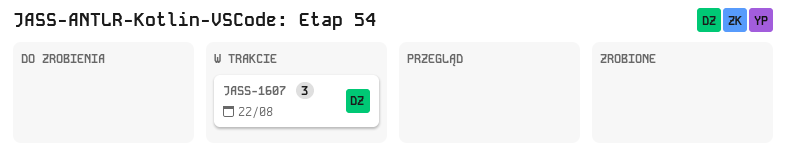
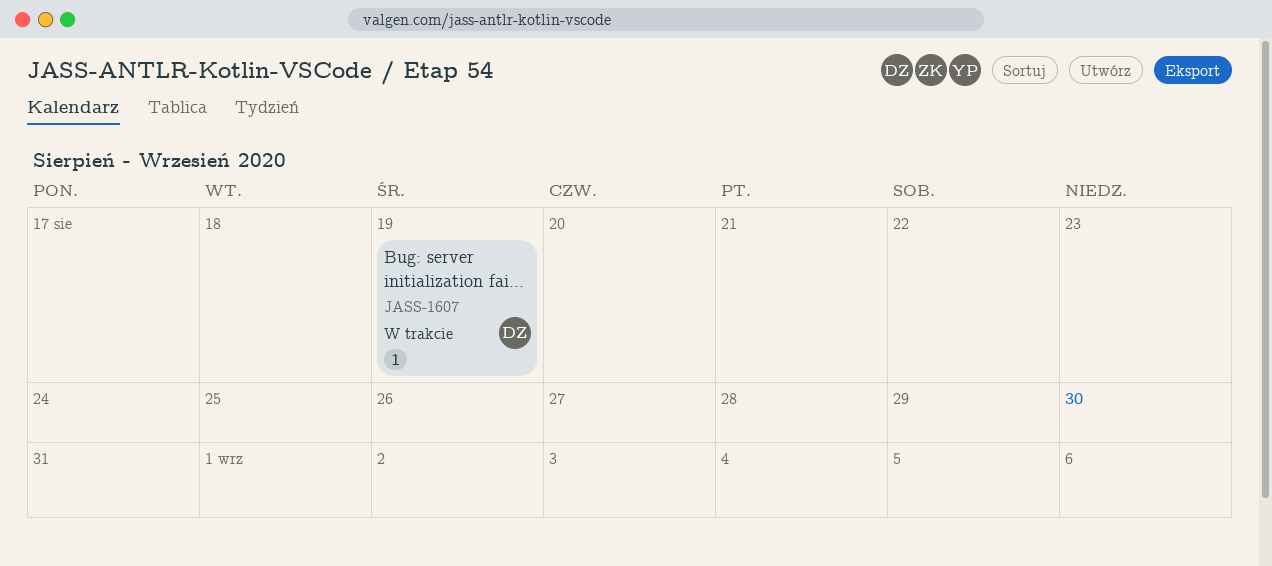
JASS-1607, estimate: 3 -> 1
JASS-1607, due: Aug 22 -> Aug 19

